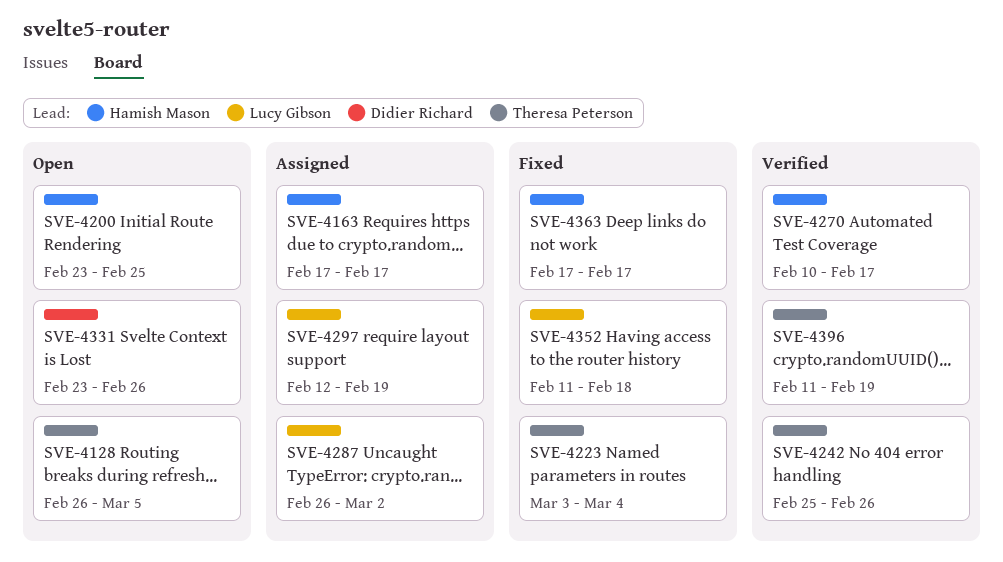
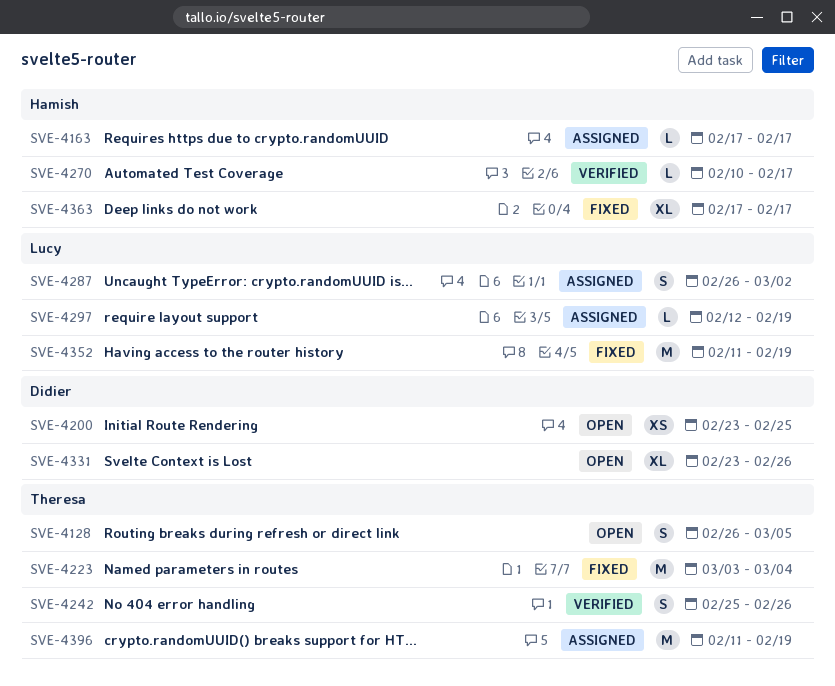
SVE-4200, owner: Hamish Mason -> Didier Richard
SVE-4352, due: Feb 18 -> Feb 19
SVE-4396, status: Verified -> Assigned

